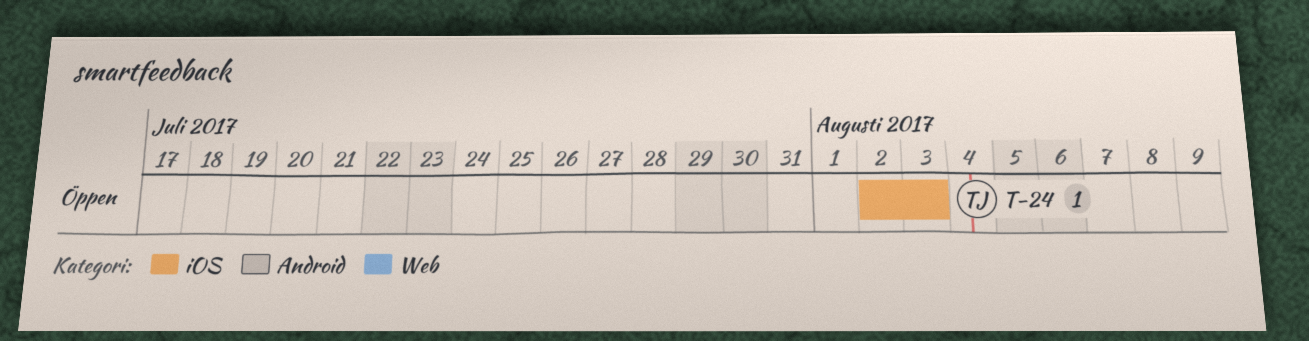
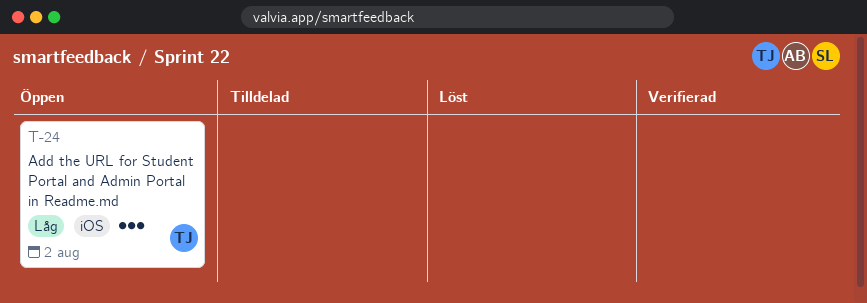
T-24, estimate: 1 -> 3
T-24, due: Aug 3 -> Aug 2

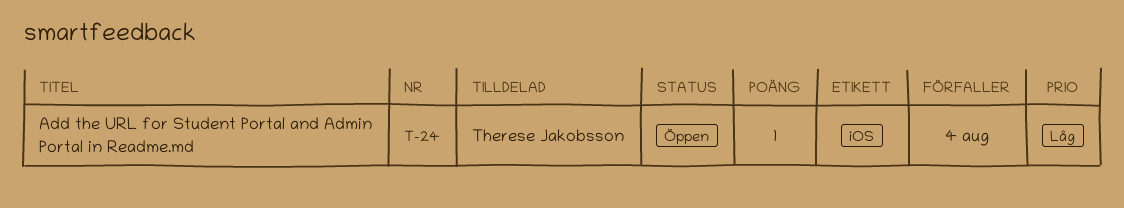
T-24, estimate: 3 -> 1
T-24, due: Aug 2 -> Aug 4

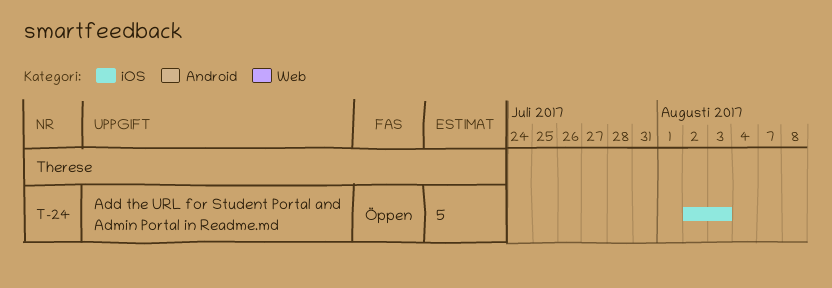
T-24, estimate: 1 -> 5
T-24, due: Aug 4 -> Aug 3

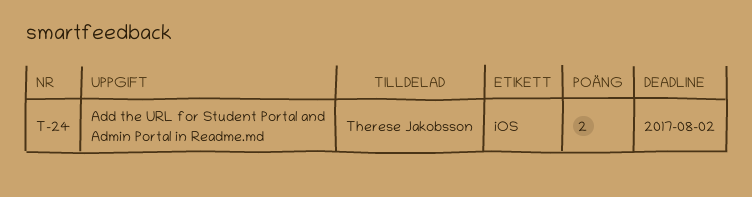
T-24, estimate: 5 -> 2
T-24, due: Aug 3 -> Aug 2

